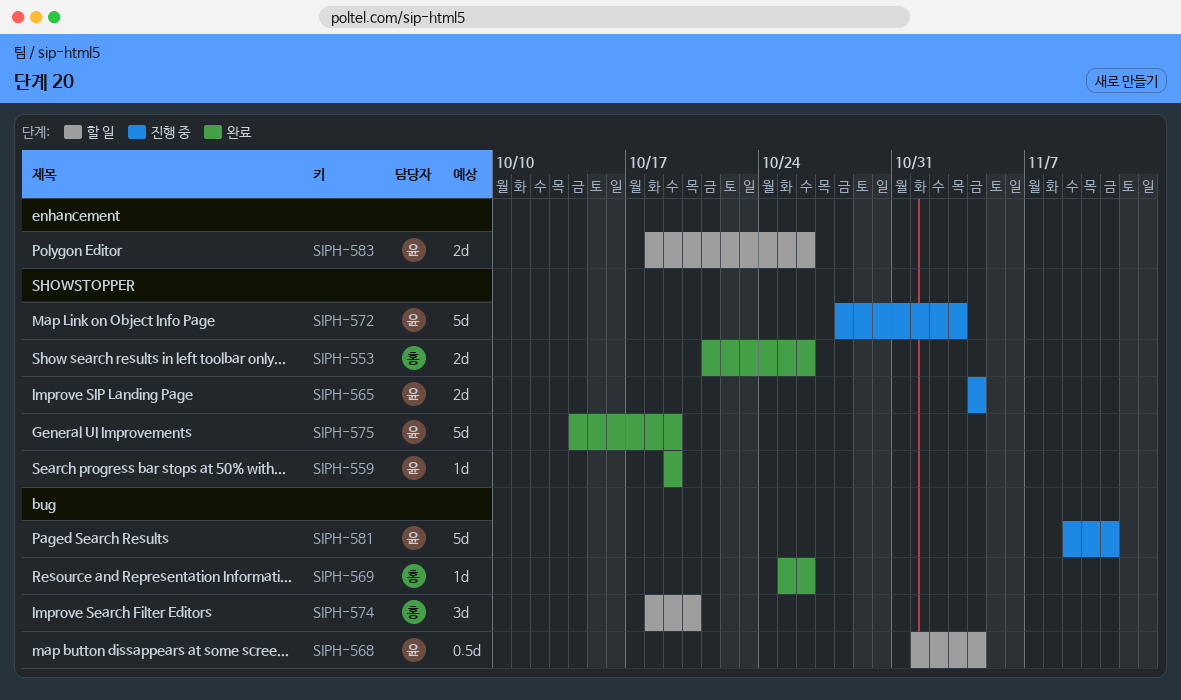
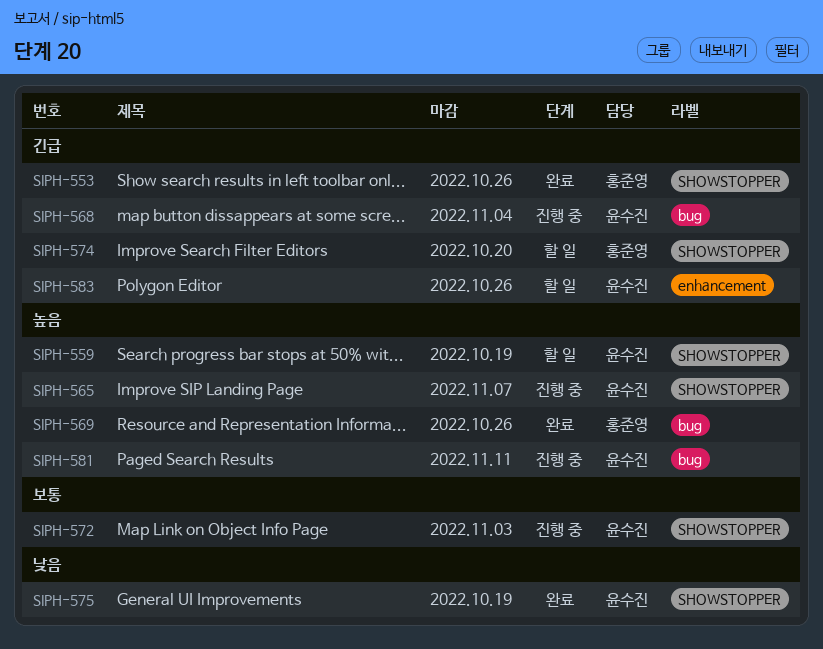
SIPH-559, status: 완료 -> 할 일
SIPH-565, due: Nov 4 -> Nov 7
SIPH-568, status: 할 일 -> 진행 중
SIPH-574, label: bug -> SHOWSTOPPER

